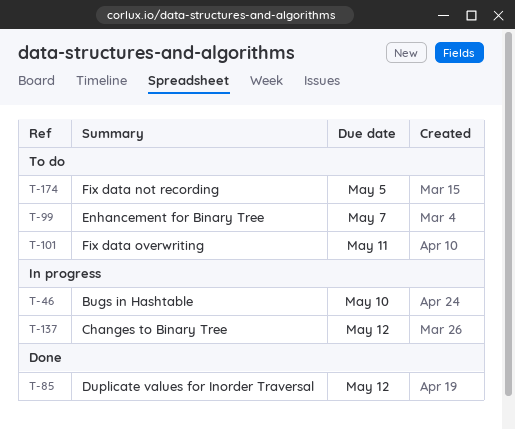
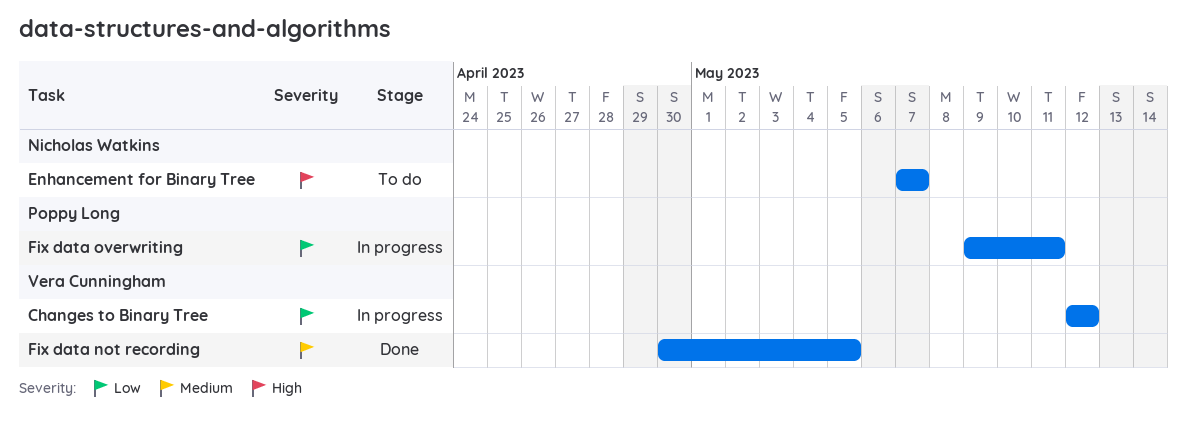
Bugs in Hashtable: present -> none
Duplicate values for Inorder Traversal: present -> none
Fix data not recording, status: To do -> Done
Fix data overwriting, status: To do -> In progress

